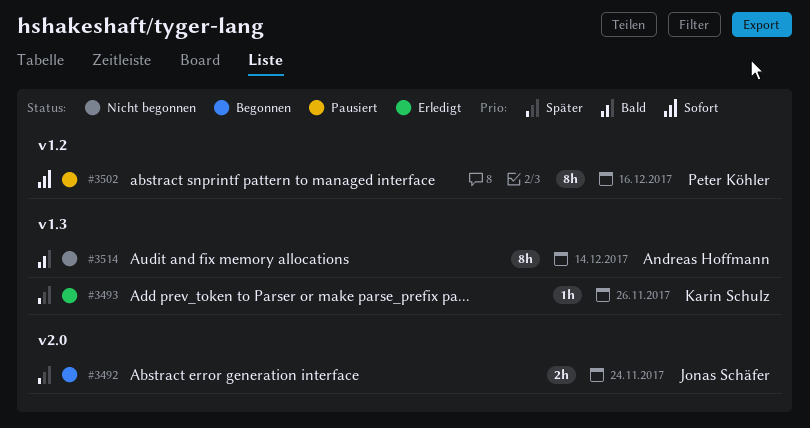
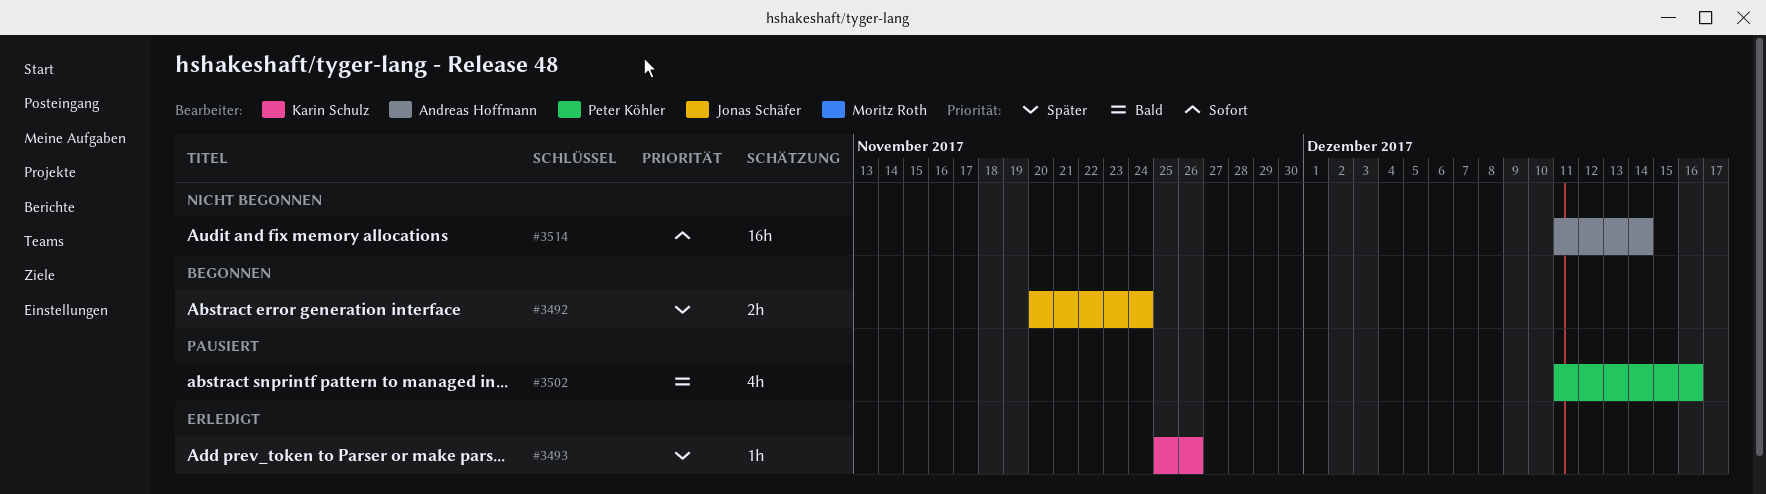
#3502, priority: Sofort -> Bald
#3502, estimate: 8h -> 4h
#3514, priority: Bald -> Sofort
#3514, estimate: 8h -> 16h

